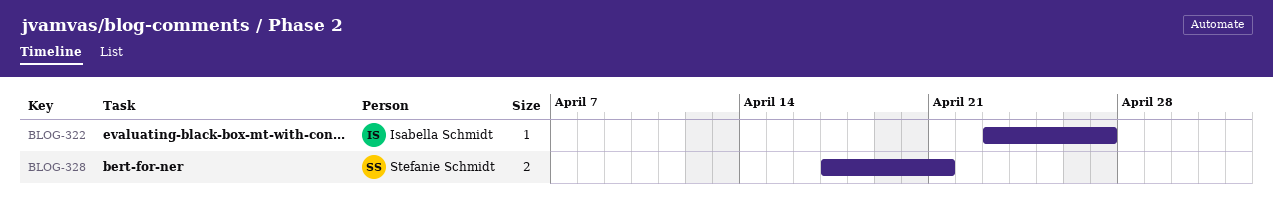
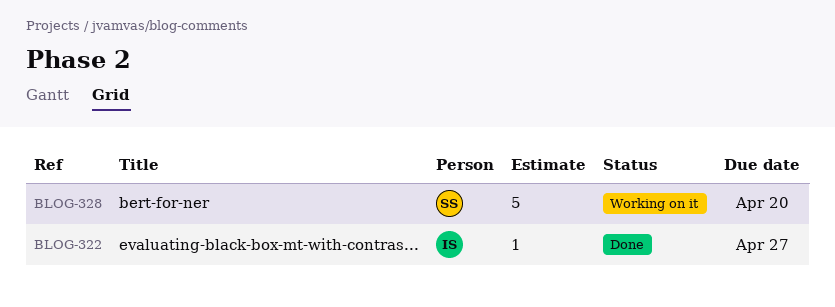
BLOG-328, estimate: 2 -> 5
BLOG-328, due: Apr 21 -> Apr 20

